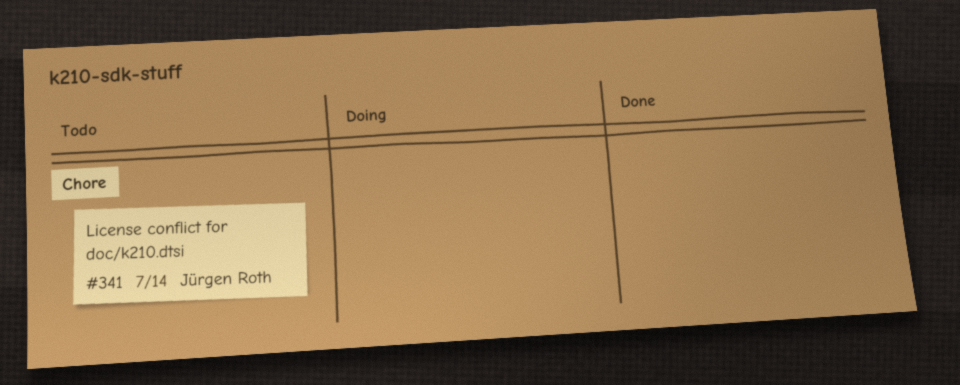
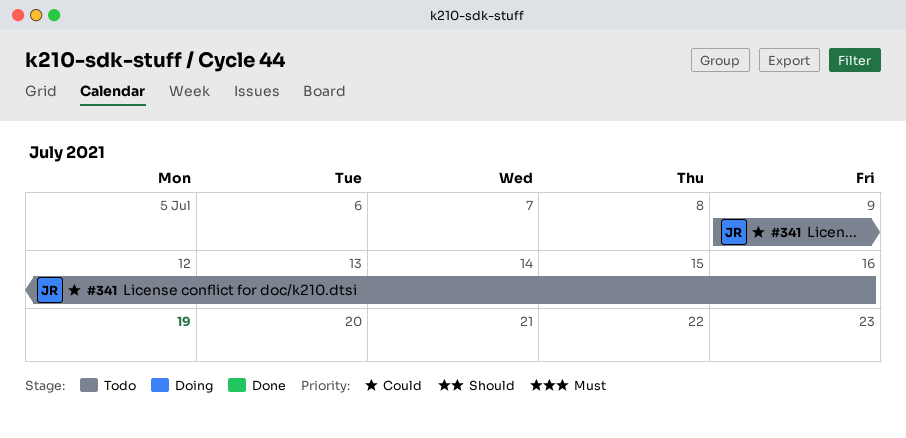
#341, due: Jul 14 -> Jul 16

